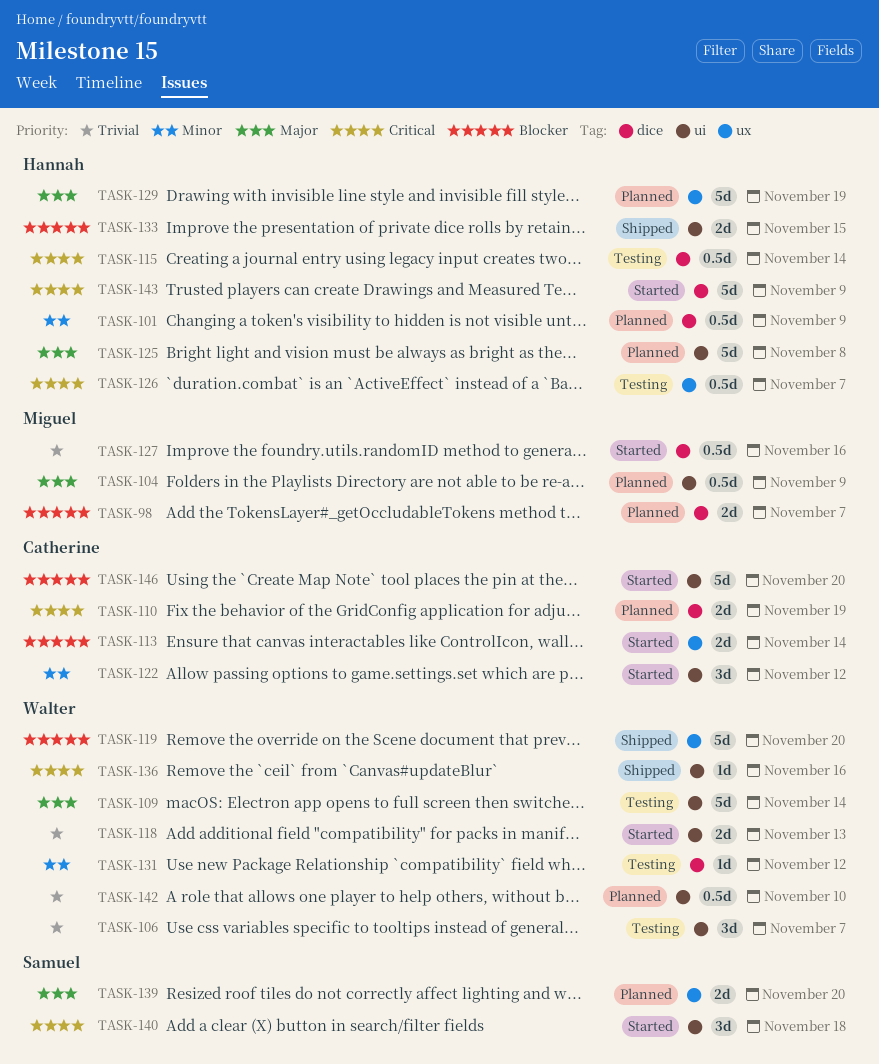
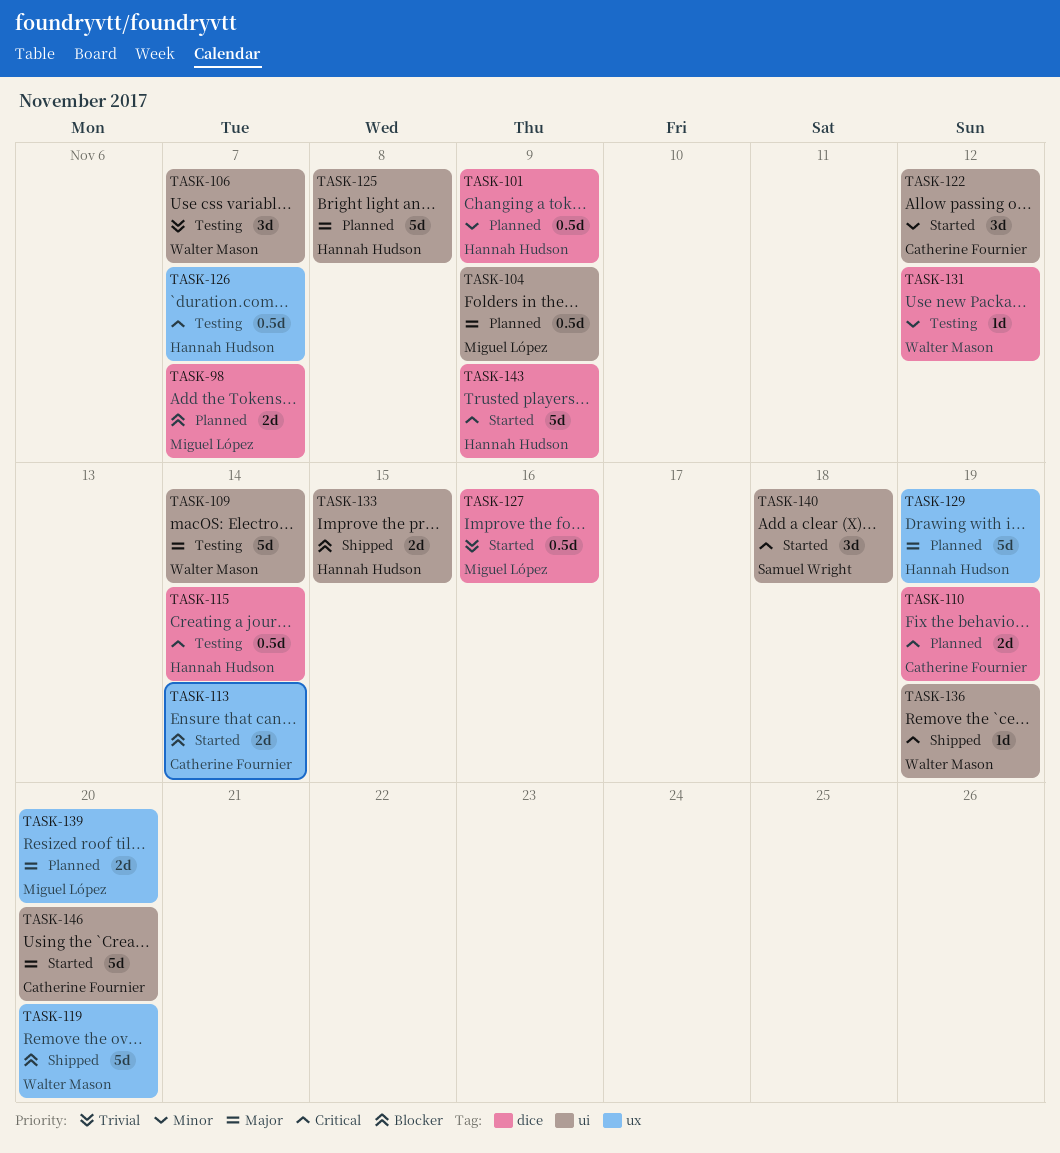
TASK-118: present -> none
TASK-136, due: Nov 16 -> Nov 19
TASK-139, owner: Samuel Wright -> Miguel López
TASK-142: present -> none
TASK-146, priority: Blocker -> Major

